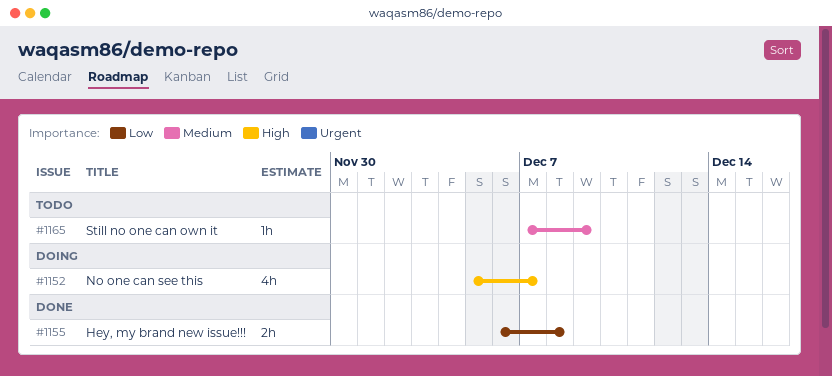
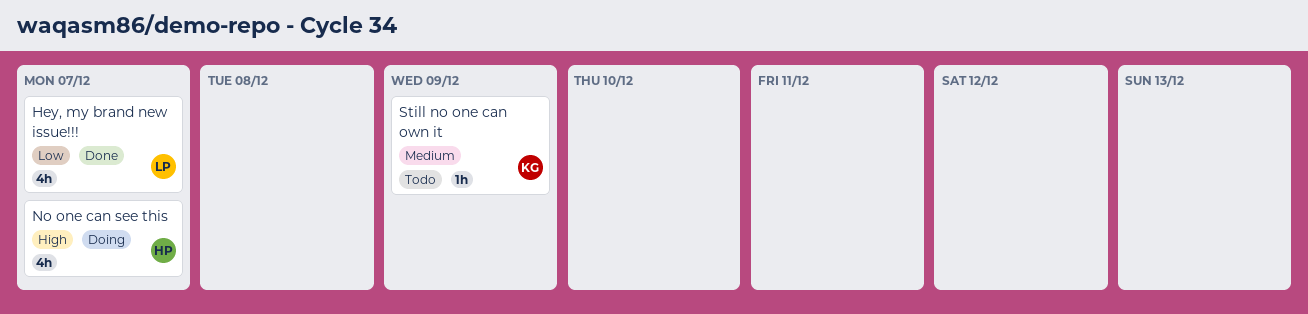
Hey, my brand new issue!!!, estimate: 2h -> 4h
Hey, my brand new issue!!!, due: Dec 8 -> Dec 7

